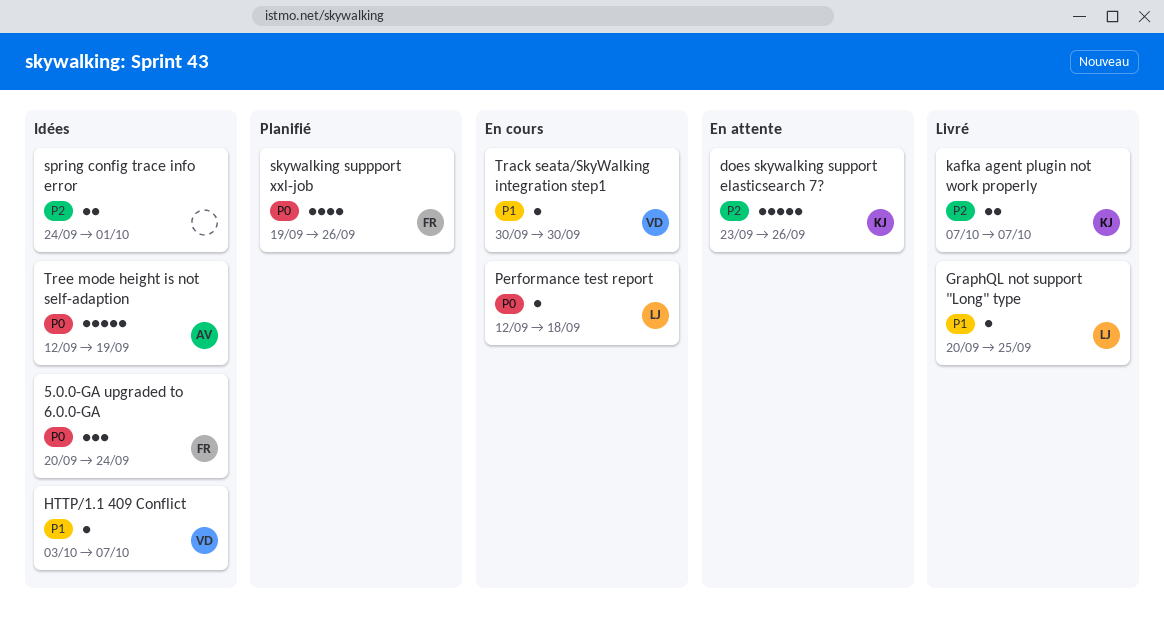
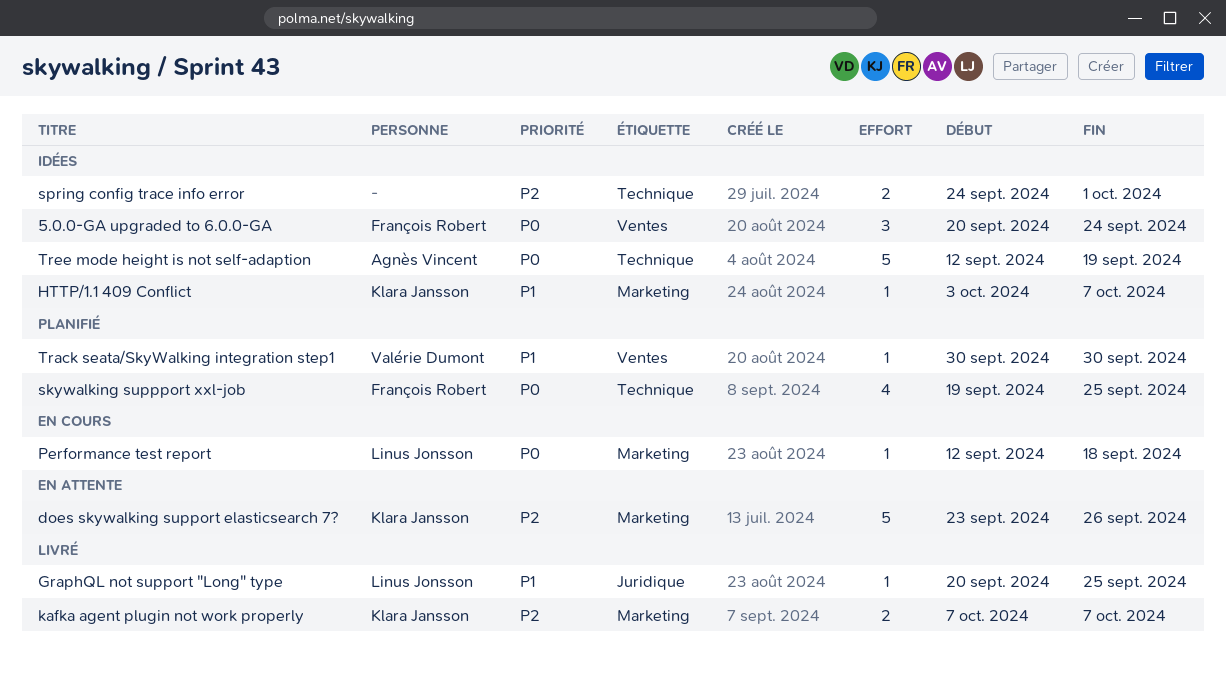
HTTP/1.1 409 Conflict, owner: Valérie Dumont -> Klara Jansson
skywalking suppport xxl-job, due: Sep 26 -> Sep 25
Track seata/SkyWalking integration step1, status: En cours -> Planifié

